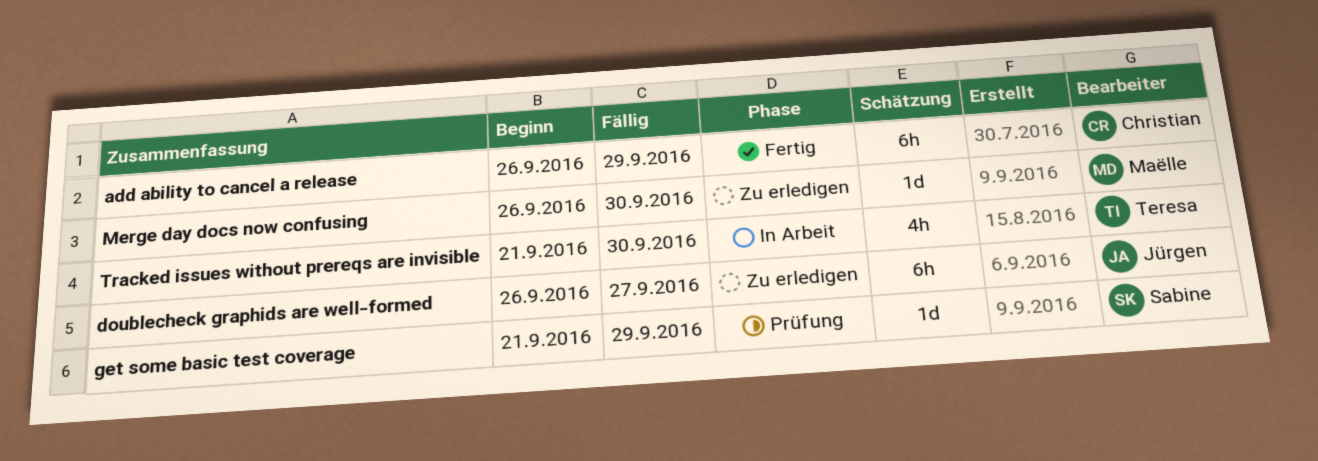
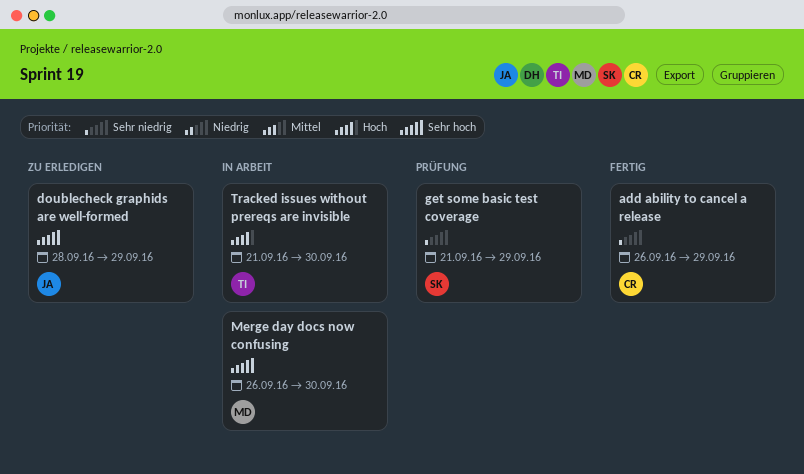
doublecheck graphids are well-formed, start: Sep 26 -> Sep 28
doublecheck graphids are well-formed, due: Sep 27 -> Sep 29
Merge day docs now confusing, status: Zu erledigen -> In Arbeit

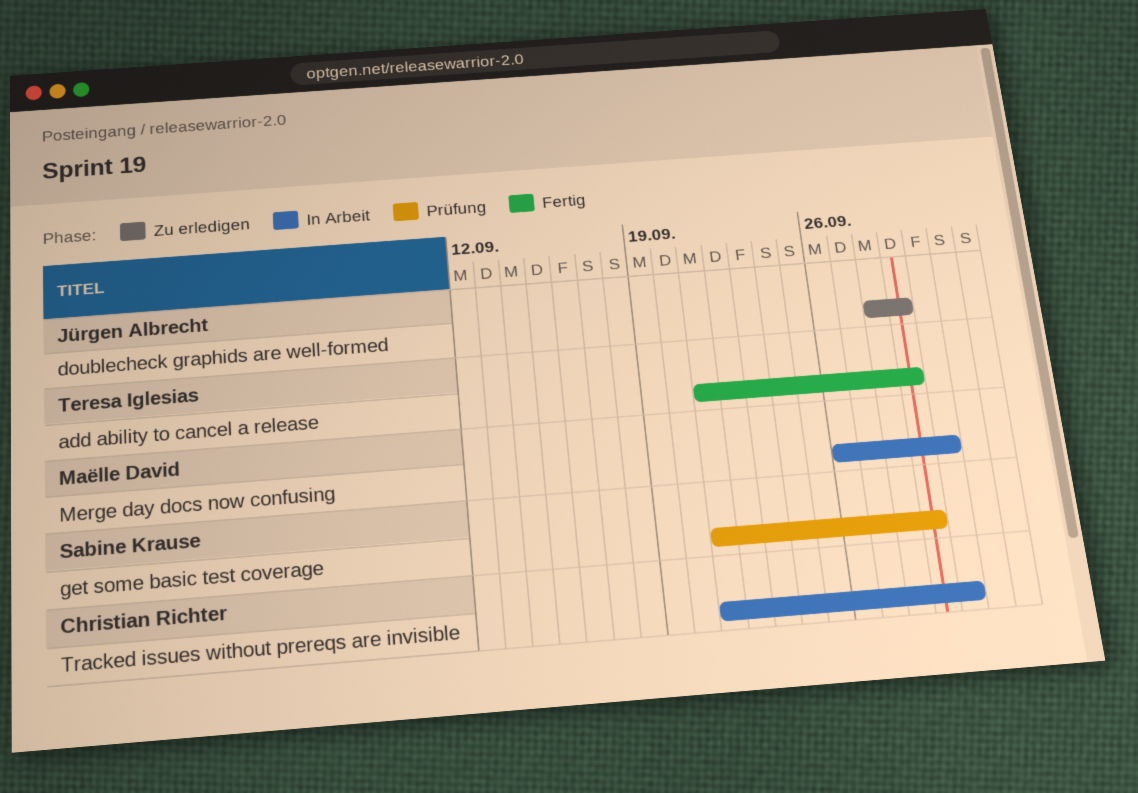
add ability to cancel a release, owner: Christian Richter -> Teresa Iglesias
add ability to cancel a release, start: Sep 26 -> Sep 21
Tracked issues without prereqs are invisible, owner: Teresa Iglesias -> Christian Richter

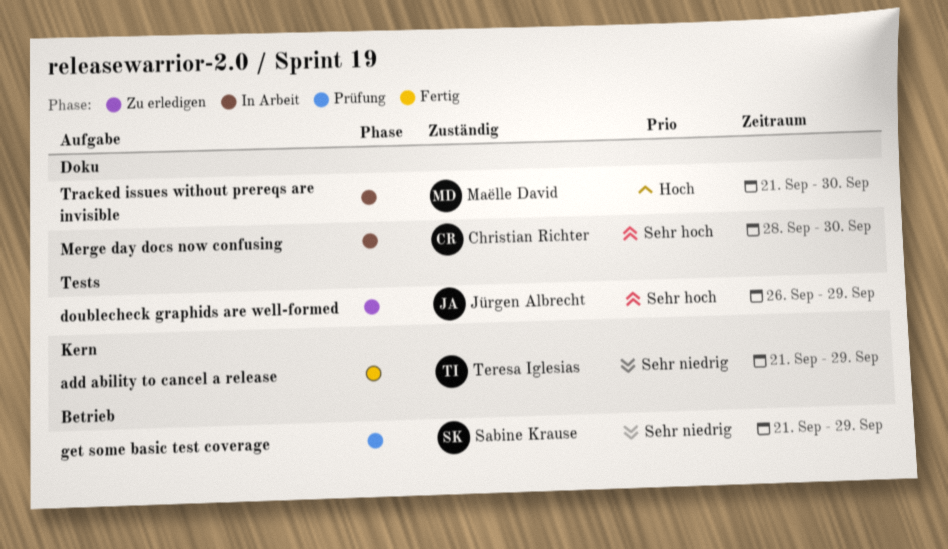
doublecheck graphids are well-formed, start: Sep 28 -> Sep 26
Merge day docs now confusing, owner: Maëlle David -> Christian Richter
Merge day docs now confusing, start: Sep 26 -> Sep 28
Tracked issues without prereqs are invisible, owner: Christian Richter -> Maëlle David

